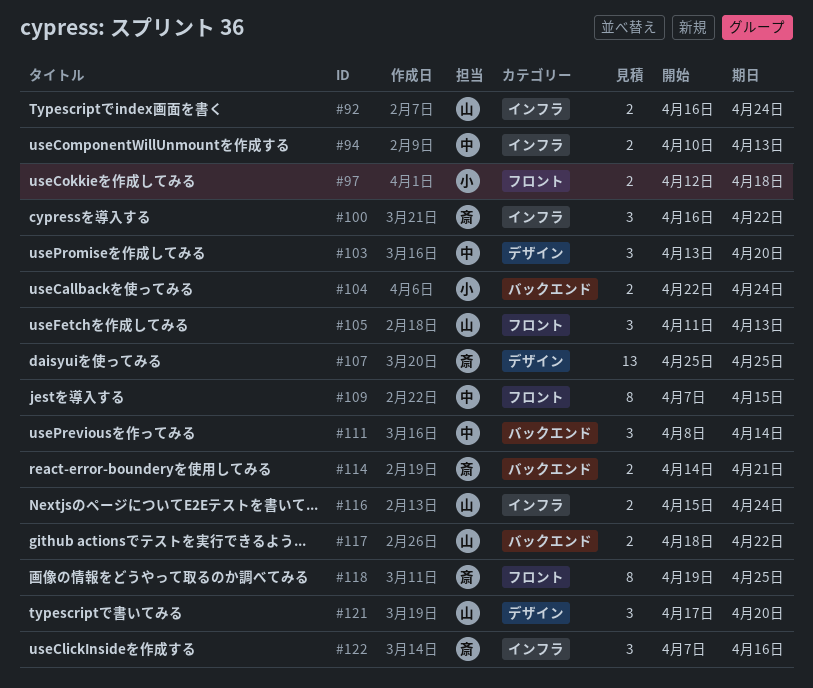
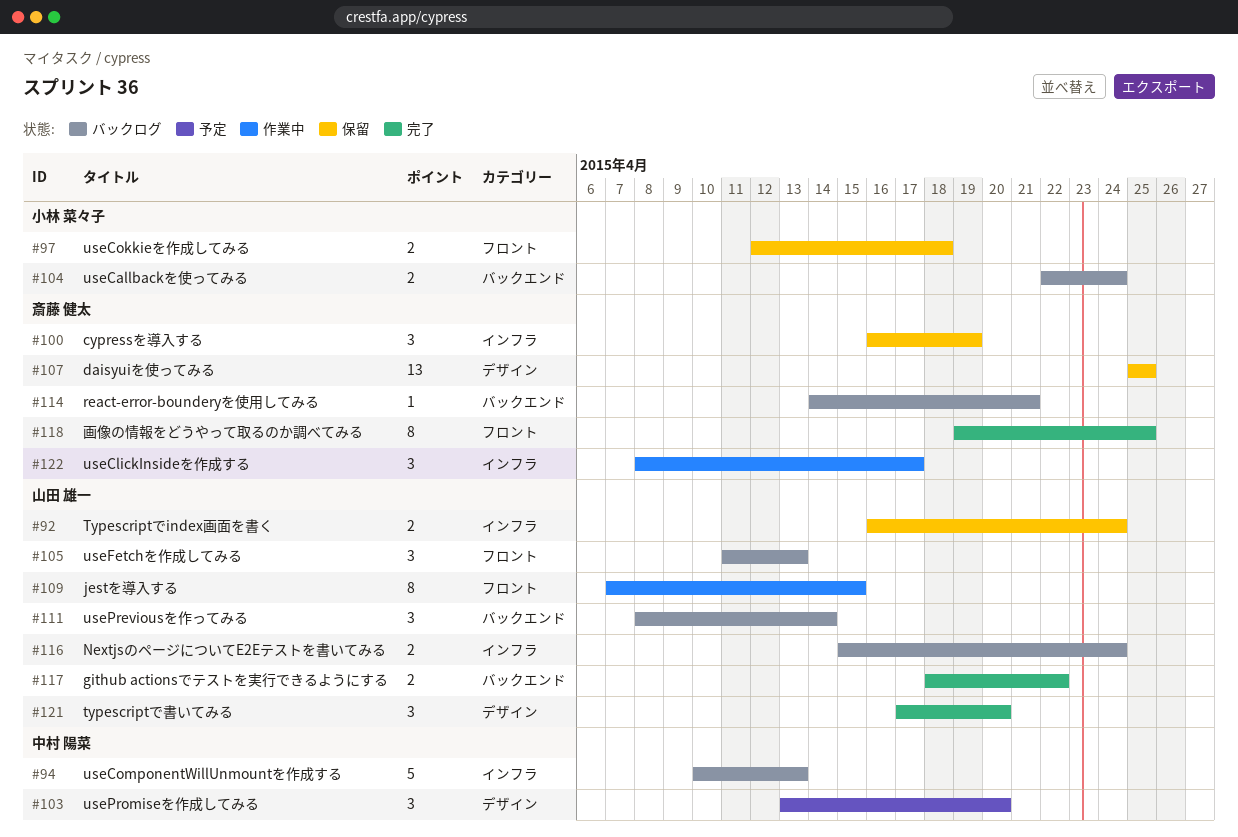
#94, estimate: 2 -> 5
#100, due: Apr 22 -> Apr 19
#109, owner: 中村 陽菜 -> 山田 雄一
#111, owner: 中村 陽菜 -> 山田 雄一
#114, estimate: 2 -> 1
#122, start: Apr 7 -> Apr 8
#122, due: Apr 16 -> Apr 17

